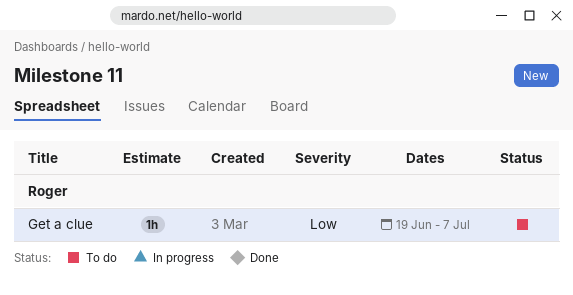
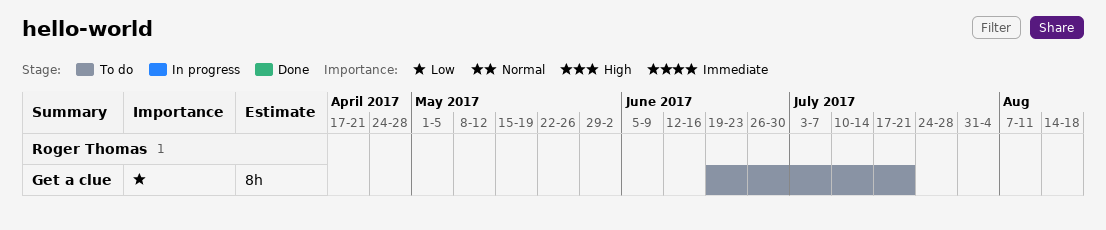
Get a clue, estimate: 1h -> 8h
Get a clue, due: Jul 7 -> Jul 21

